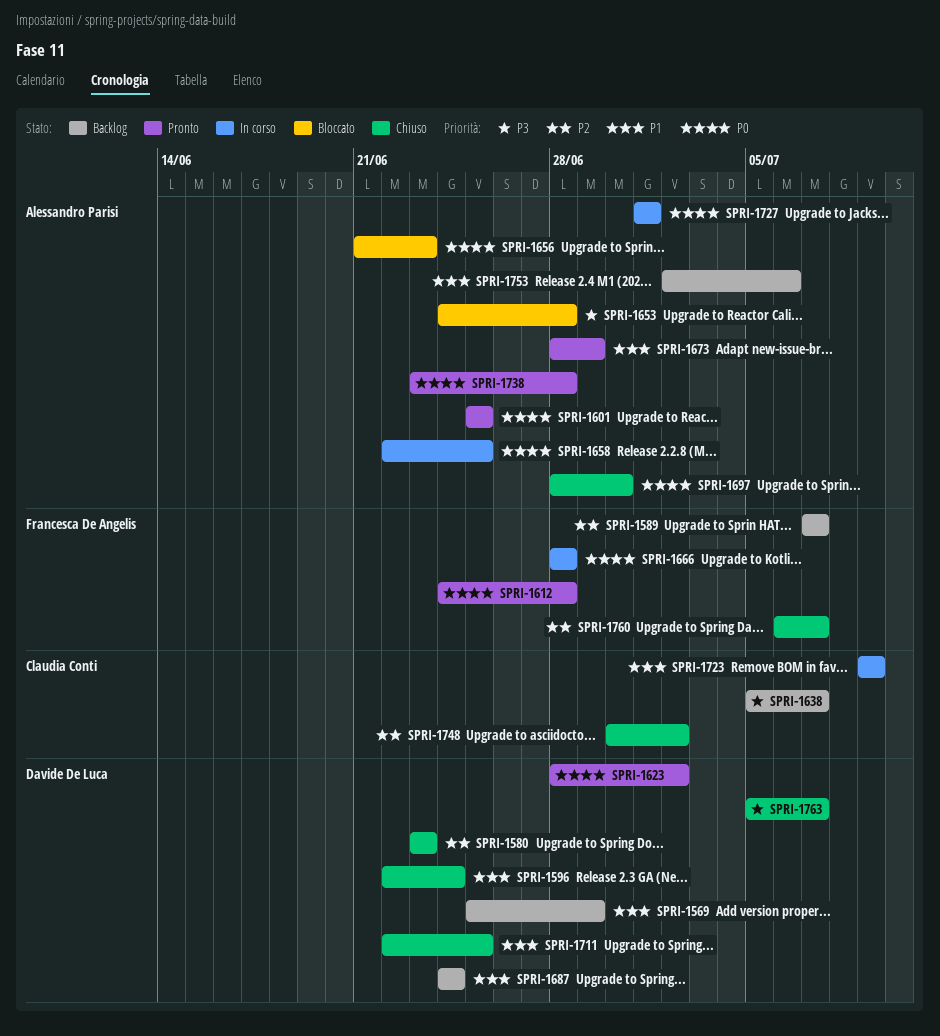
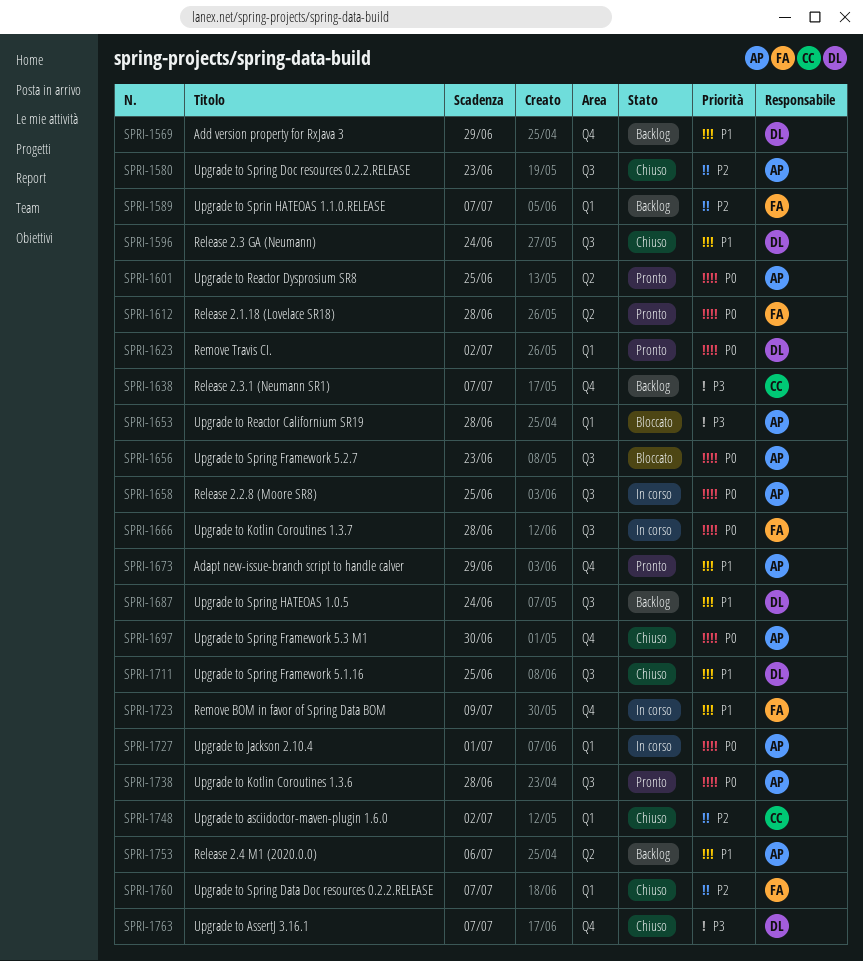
SPRI-1580, owner: Davide De Luca -> Alessandro Parisi
SPRI-1723, owner: Claudia Conti -> Francesca De Angelis

